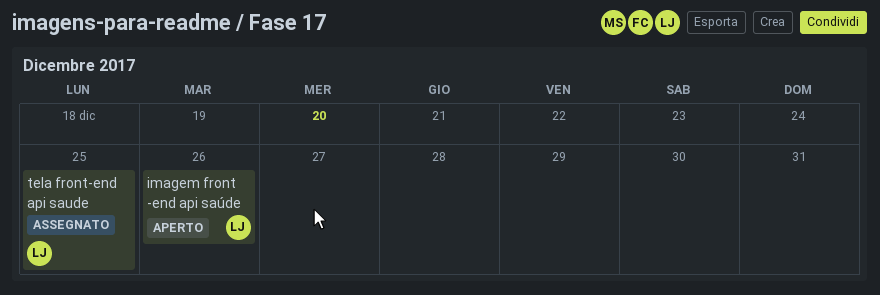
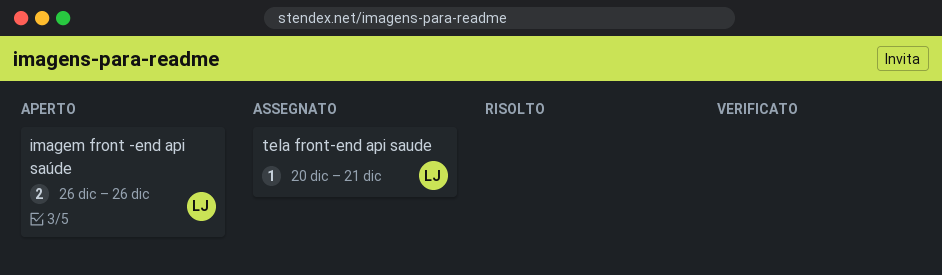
tela front-end api saude, due: Dec 25 -> Dec 21

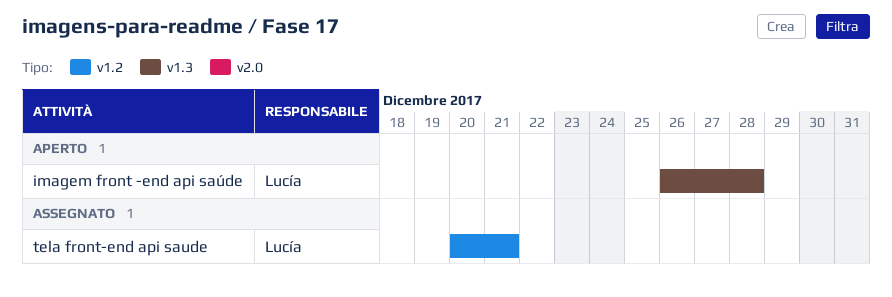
imagem front -end api saúde, due: Dec 26 -> Dec 28

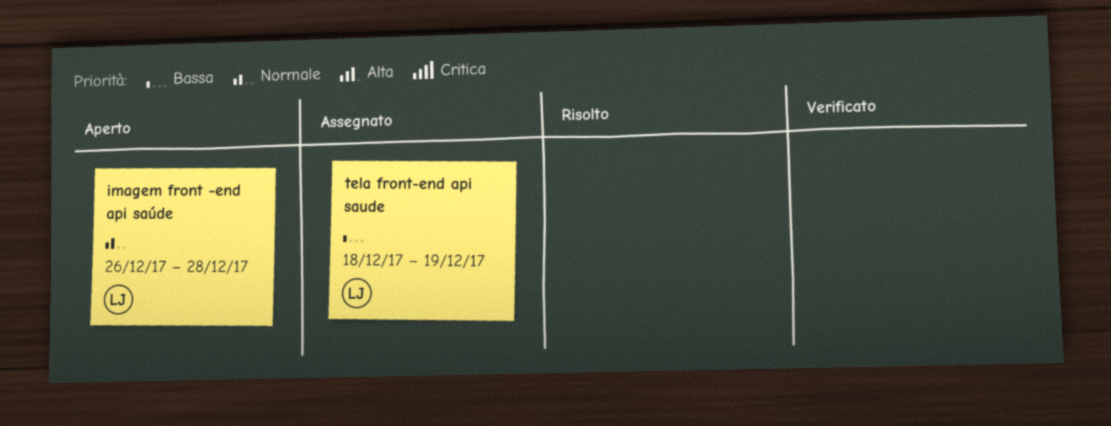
tela front-end api saude, start: Dec 20 -> Dec 18
tela front-end api saude, due: Dec 21 -> Dec 19

